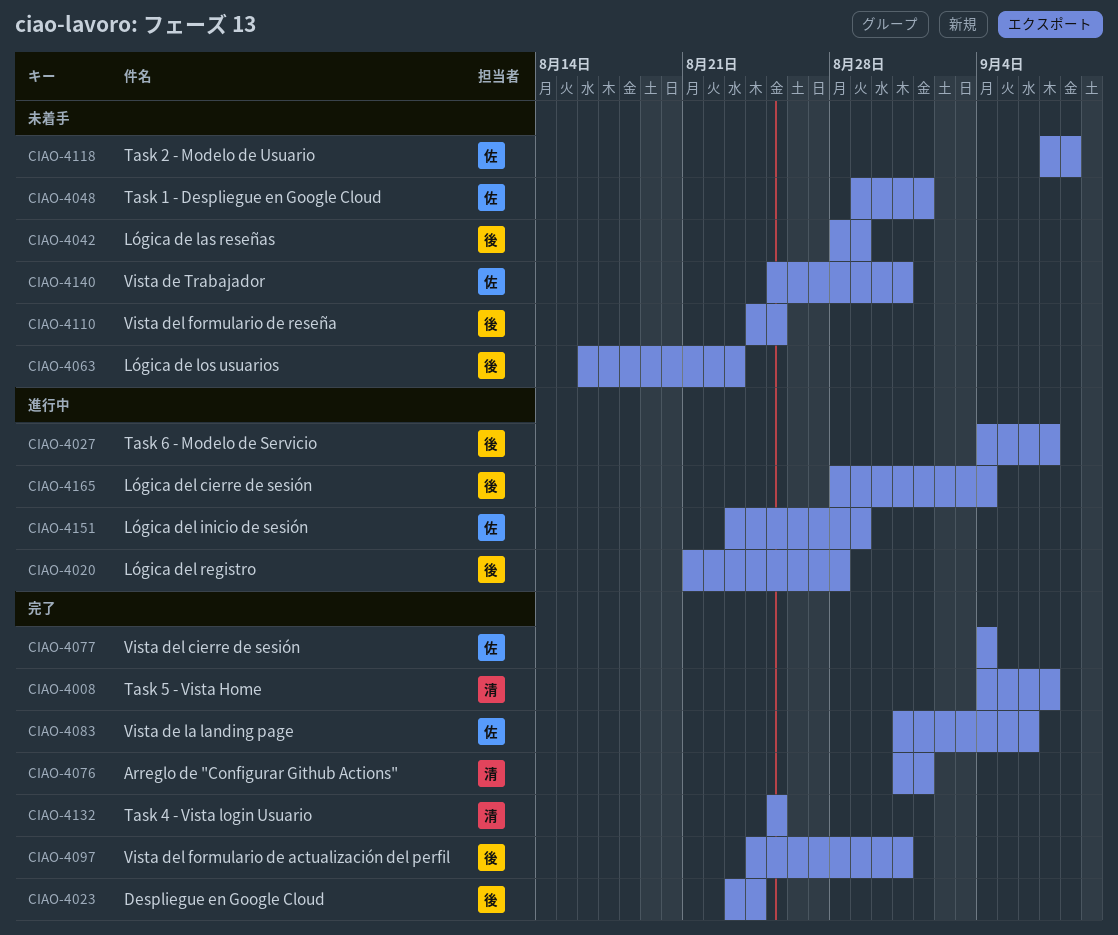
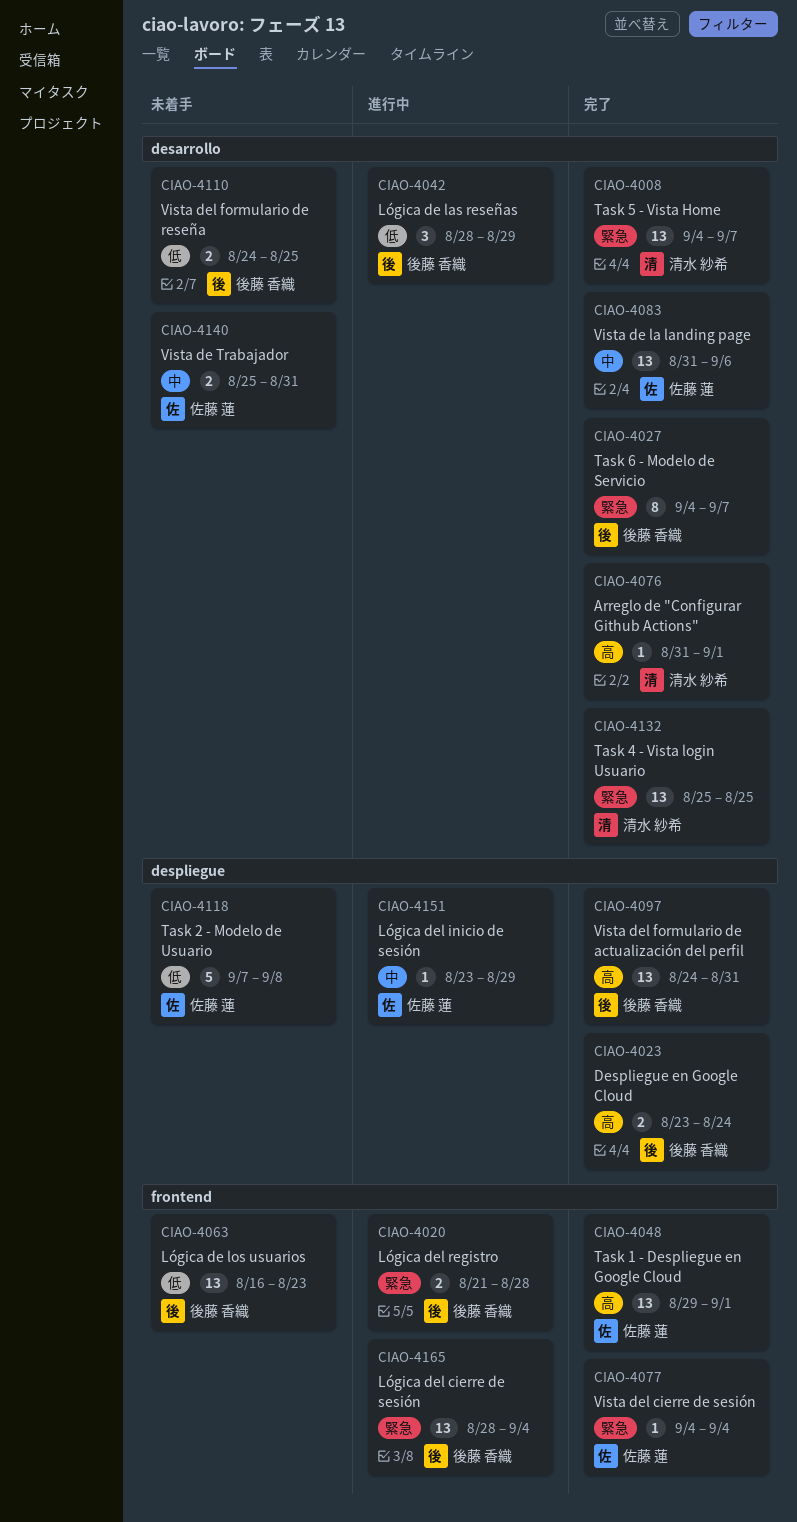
CIAO-4027, status: 進行中 -> 完了
CIAO-4042, status: 未着手 -> 進行中
CIAO-4048, status: 未着手 -> 完了

